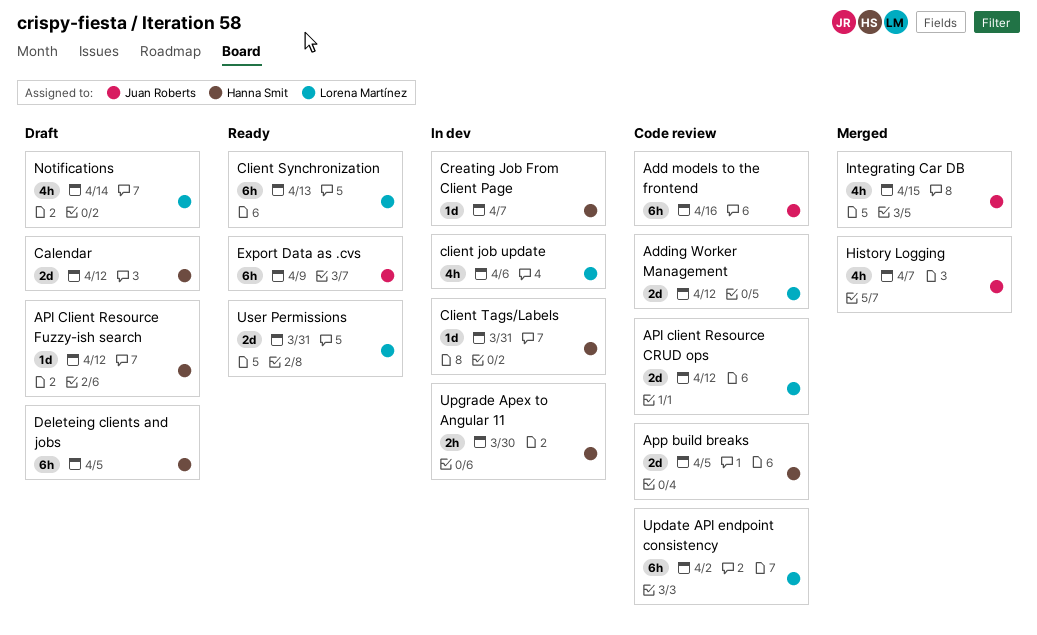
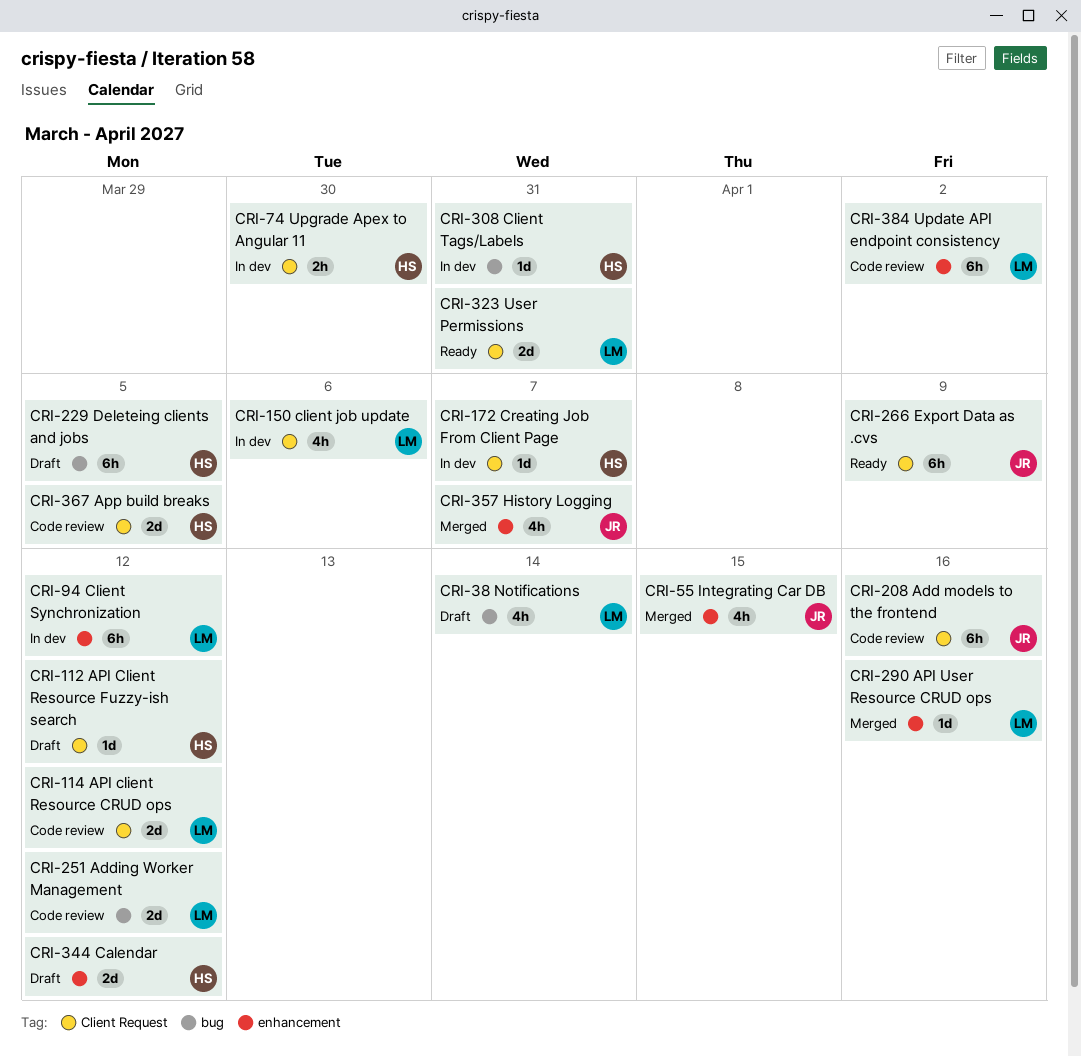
API User Resource CRUD ops: none -> present
Client Synchronization, status: Ready -> In dev
Client Synchronization, due: Apr 13 -> Apr 12

